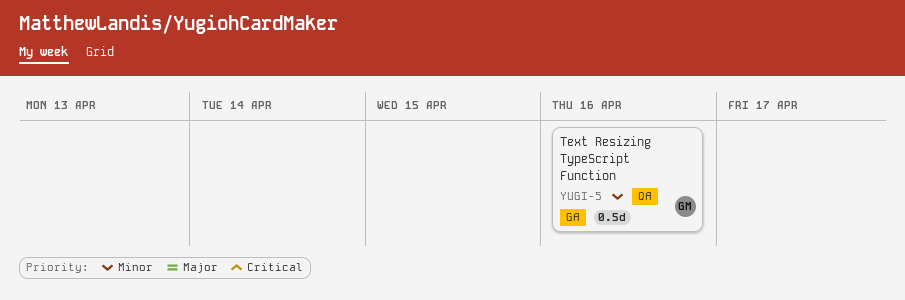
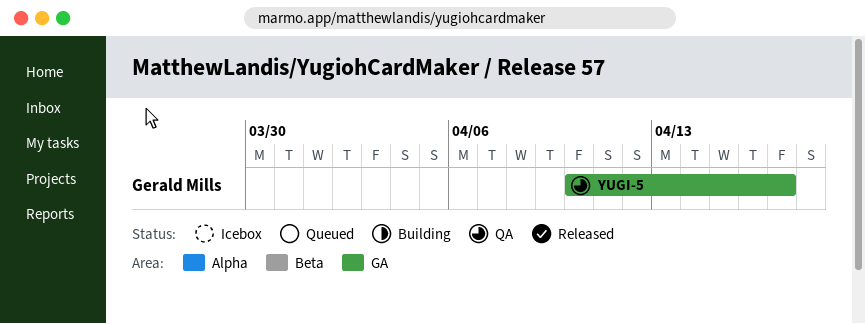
YUGI-5, due: Apr 16 -> Apr 17

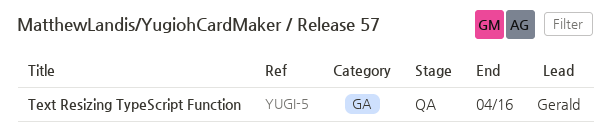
YUGI-5, due: Apr 17 -> Apr 16

